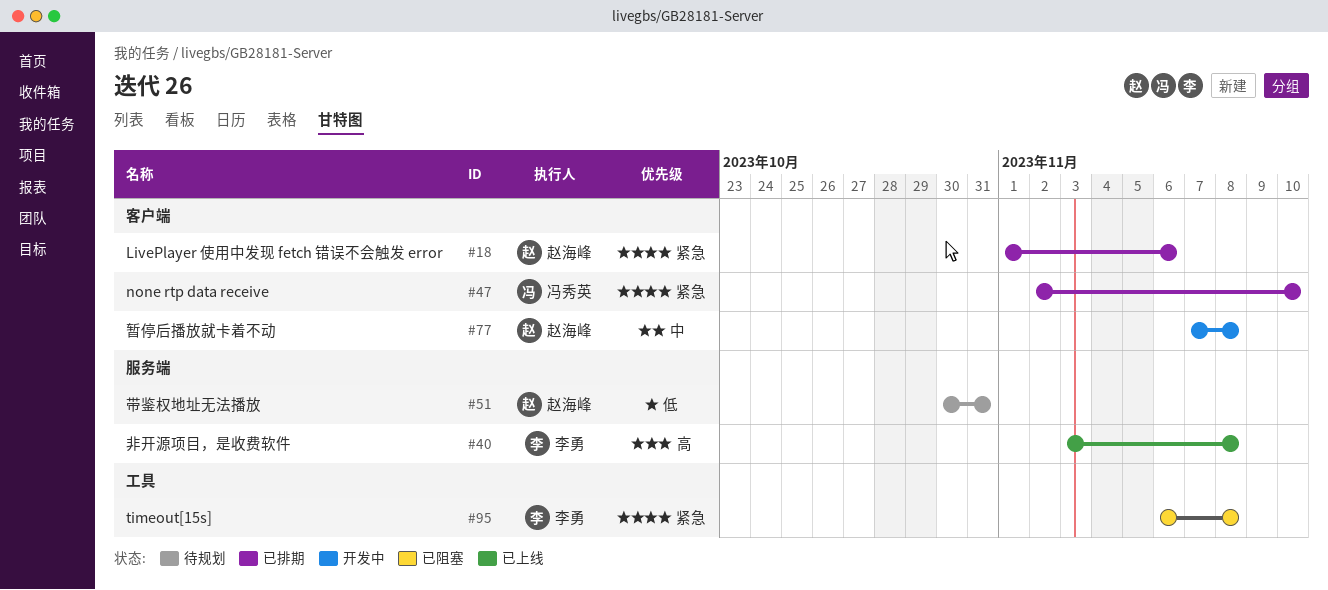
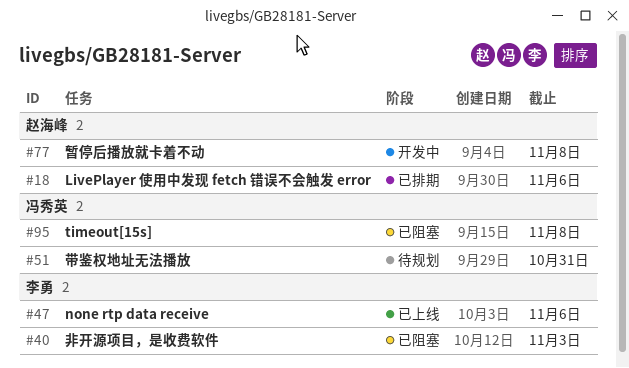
#40, status: 已上线 -> 已阻塞
#40, due: Nov 8 -> Nov 3
#47, status: 已排期 -> 已上线
#47, owner: 冯秀英 -> 李勇
#47, due: Nov 10 -> Nov 6
#51, owner: 赵海峰 -> 冯秀英
#95, owner: 李勇 -> 冯秀英

